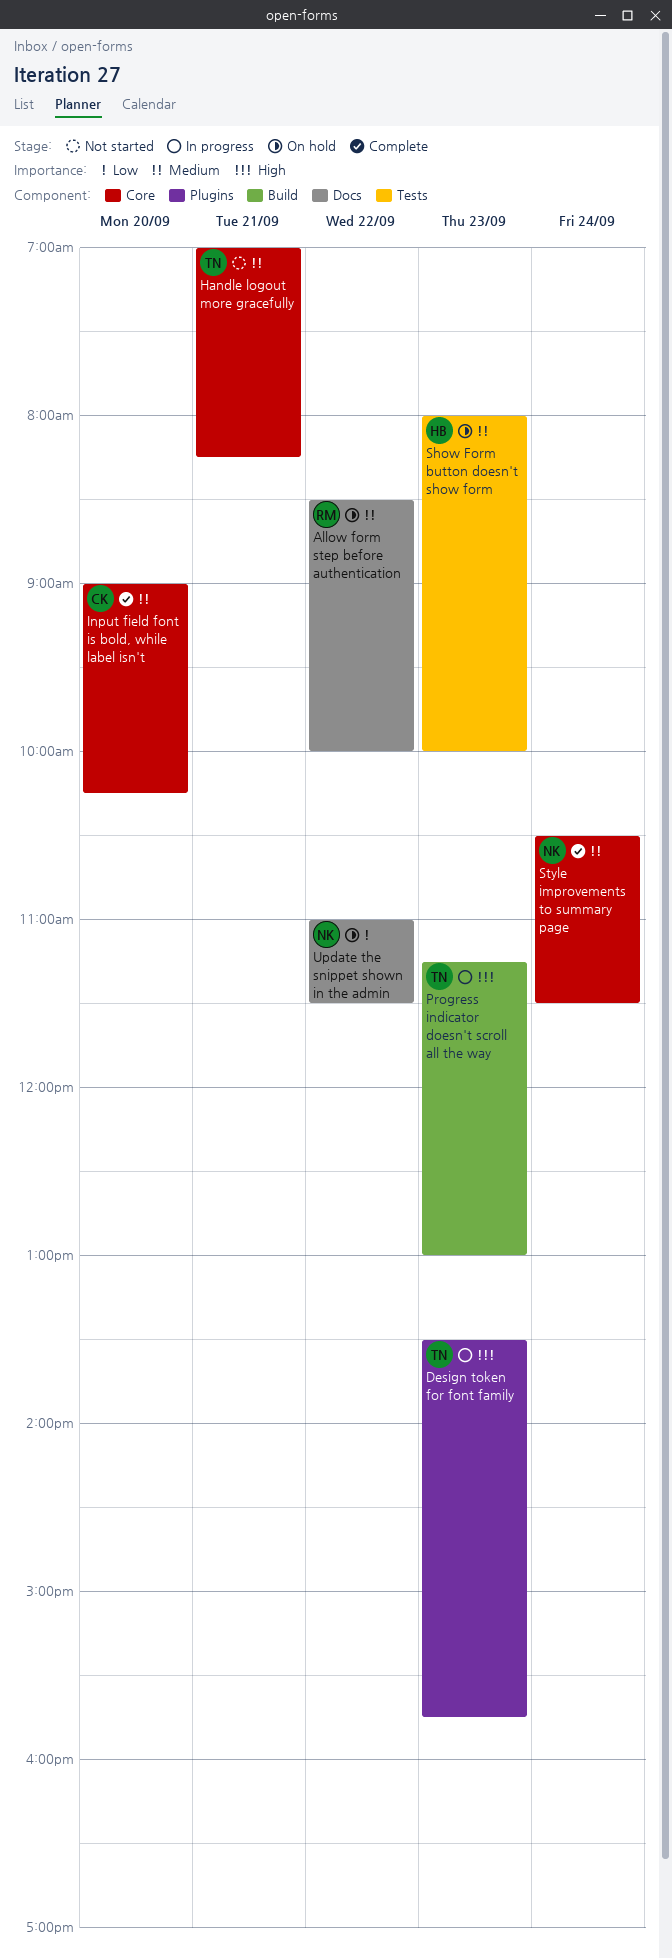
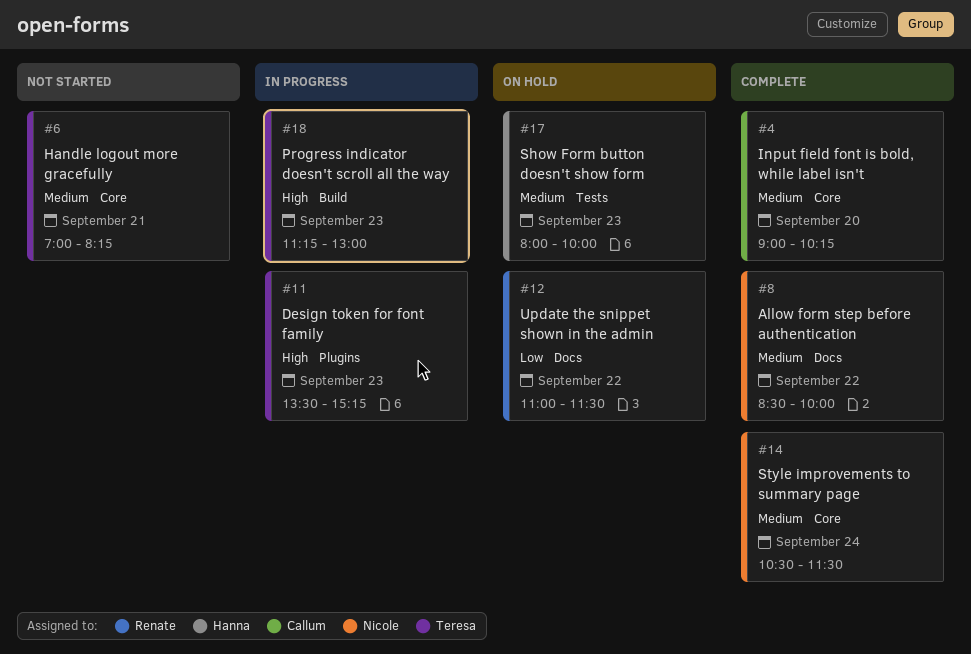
Allow form step before authentication, status: On hold -> Complete
Allow form step before authentication, owner: Renate -> Nicole
Design token for font family, ends: 15:45 -> 15:15
Update the snippet shown in the admin, owner: Nicole -> Renate

